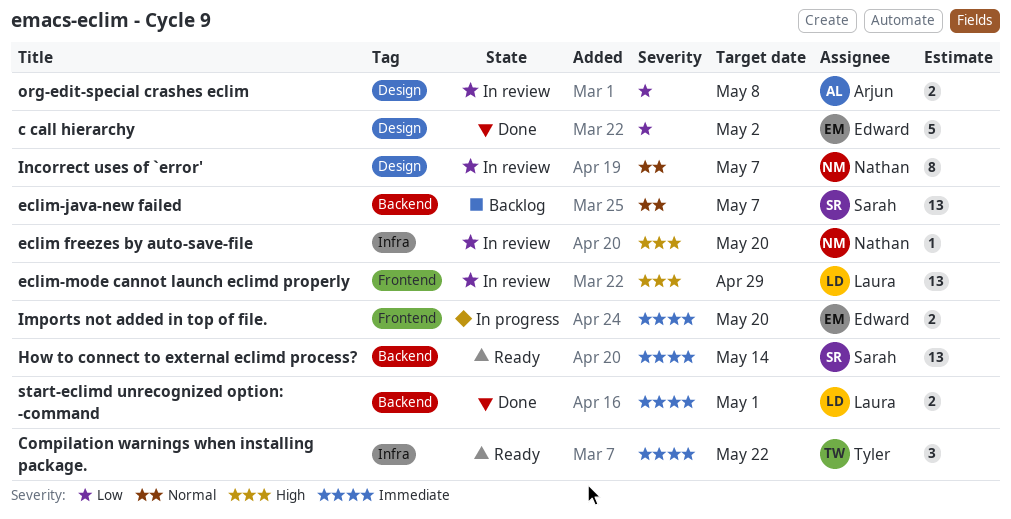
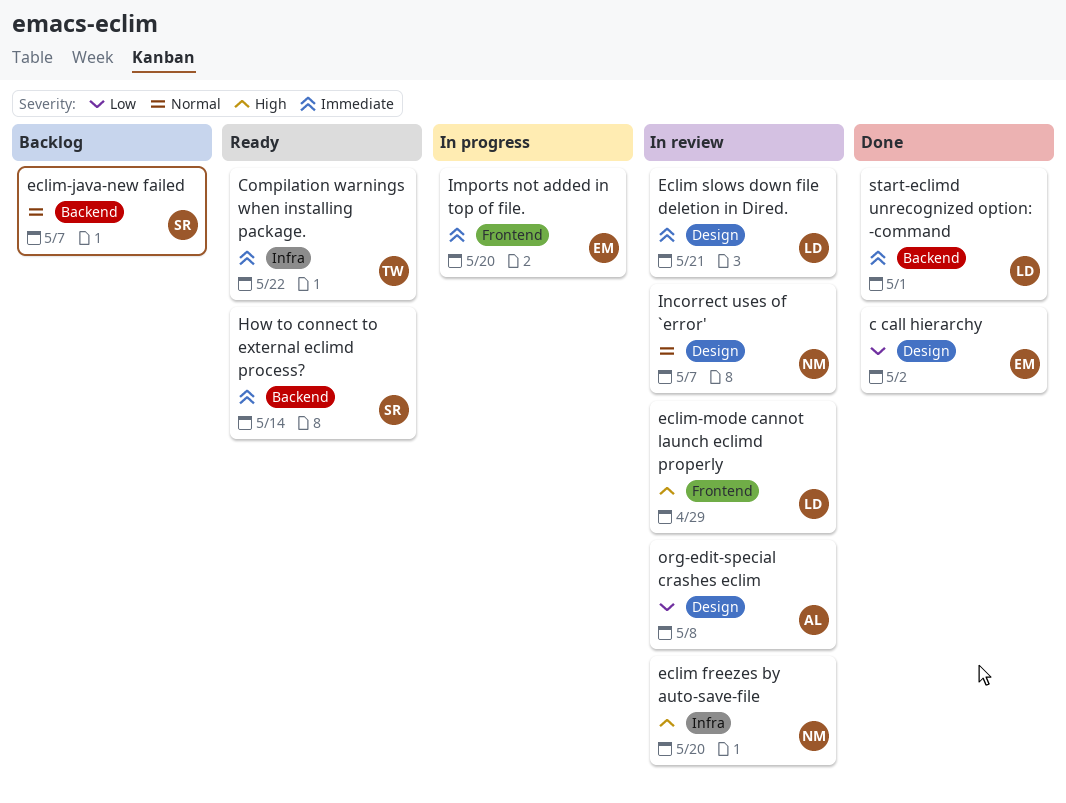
Eclim slows down file deletion in Dired.: none -> present

